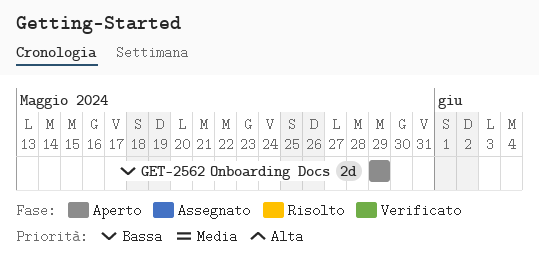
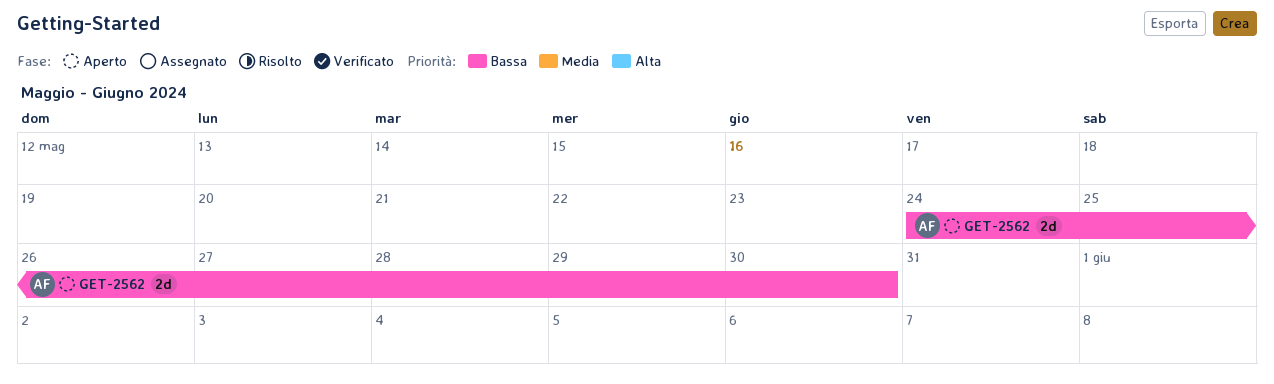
GET-2562, start: May 29 -> May 24
GET-2562, due: May 29 -> May 30

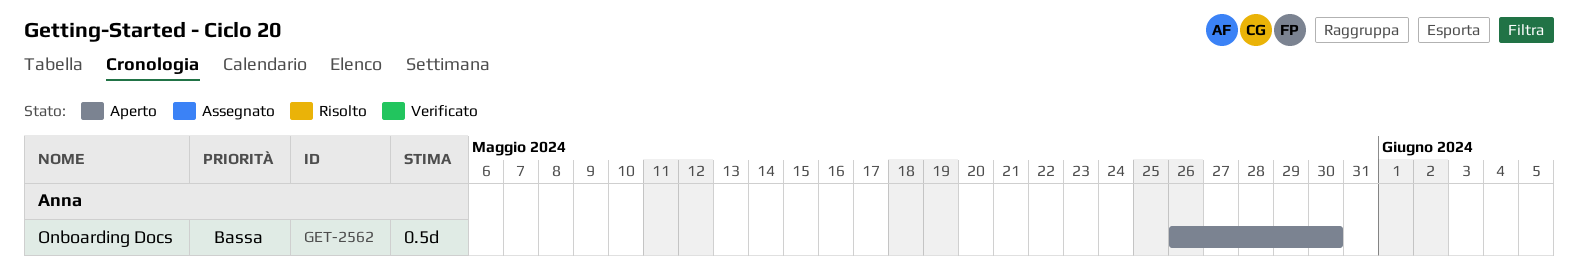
GET-2562, estimate: 2d -> 0.5d
GET-2562, start: May 24 -> May 26

